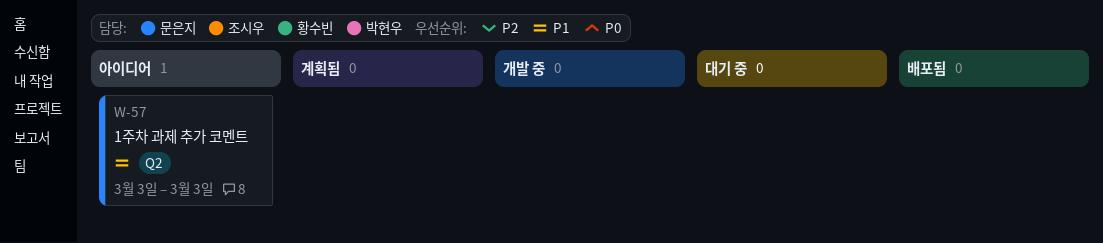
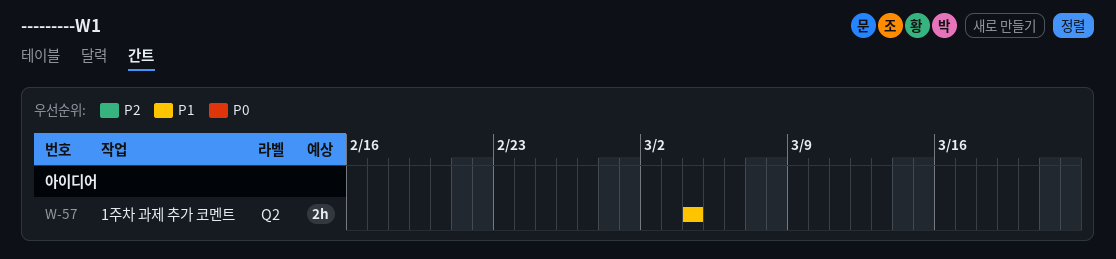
W-57, start: Mar 3 -> Mar 4
W-57, due: Mar 3 -> Mar 4

